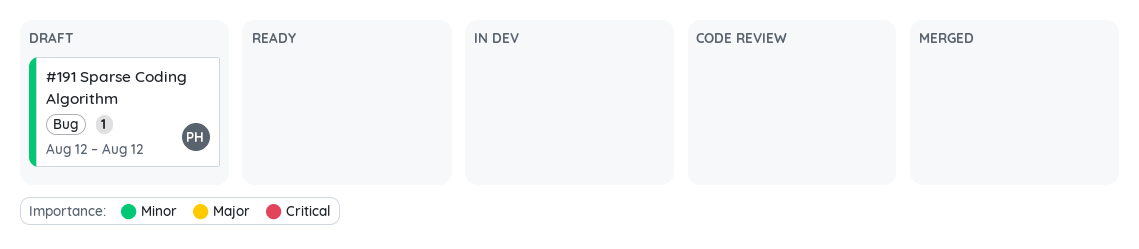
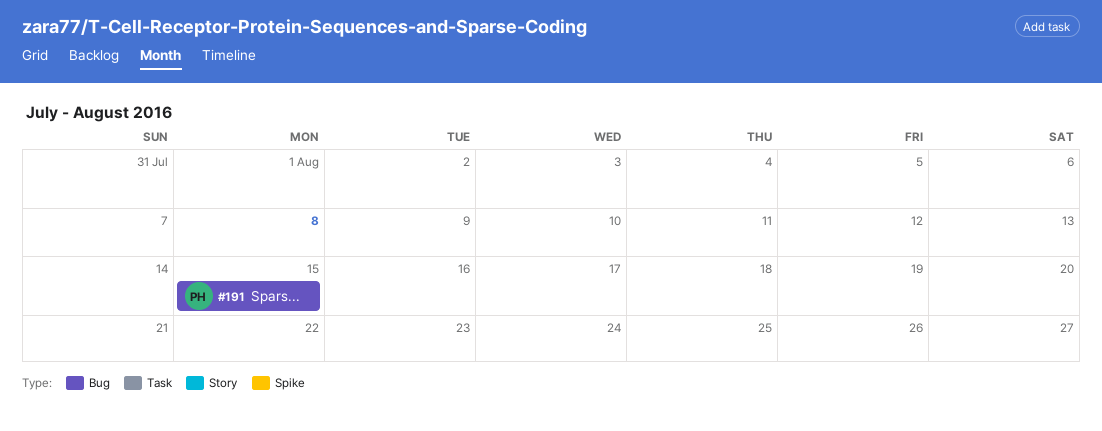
#191, start: Aug 12 -> Aug 15
#191, due: Aug 12 -> Aug 15

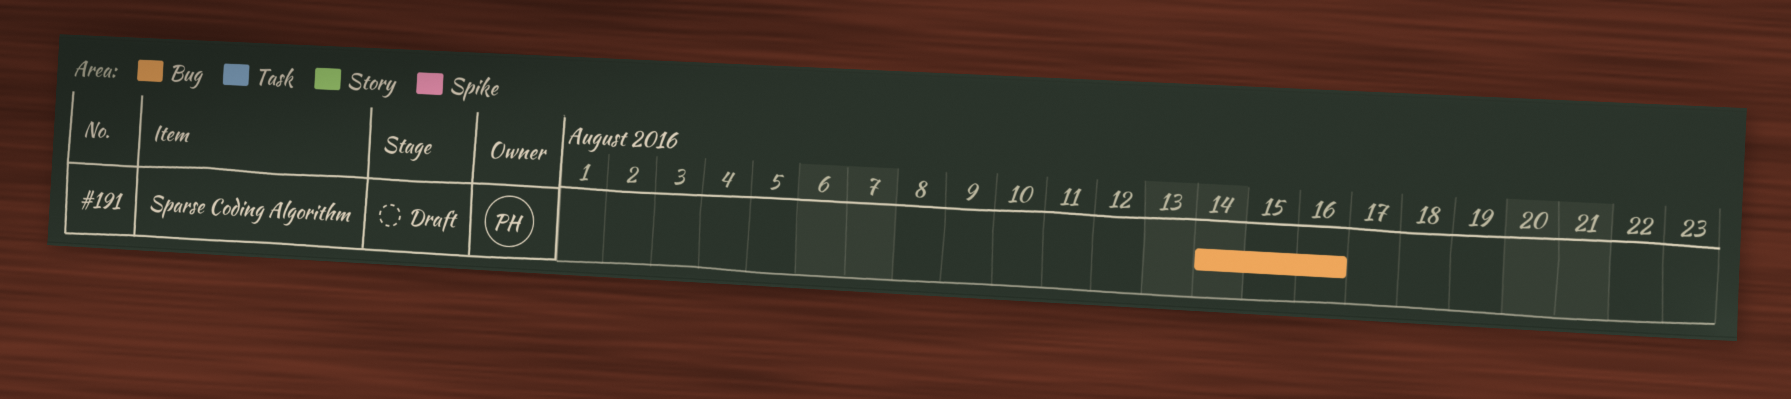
#191, start: Aug 15 -> Aug 14
#191, due: Aug 15 -> Aug 16

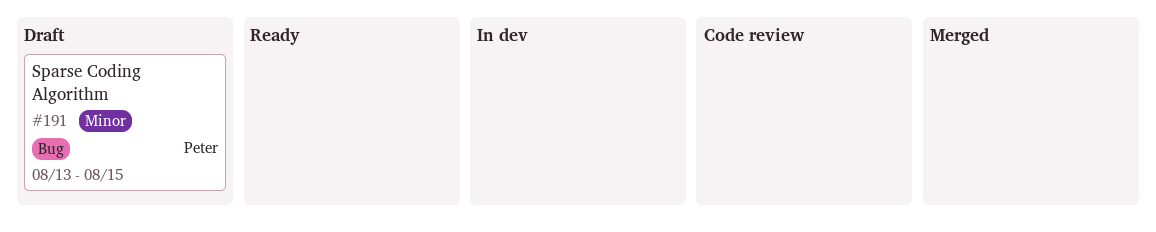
#191, start: Aug 14 -> Aug 13
#191, due: Aug 16 -> Aug 15

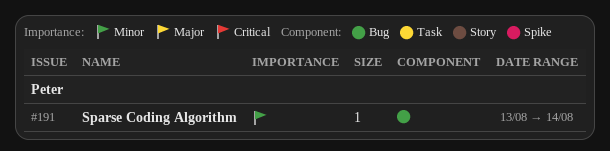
#191, due: Aug 15 -> Aug 14

